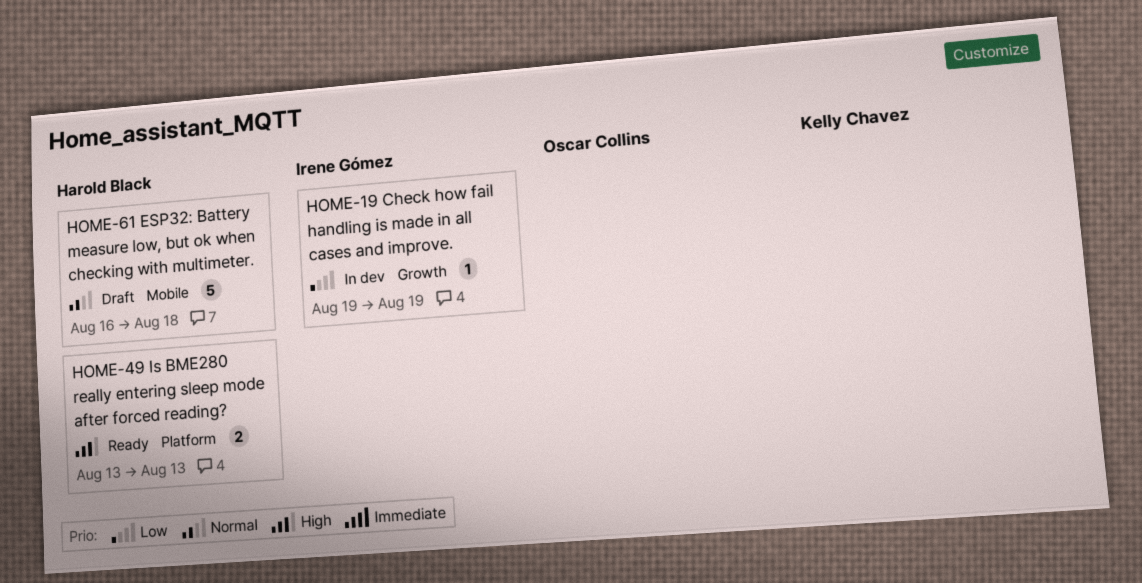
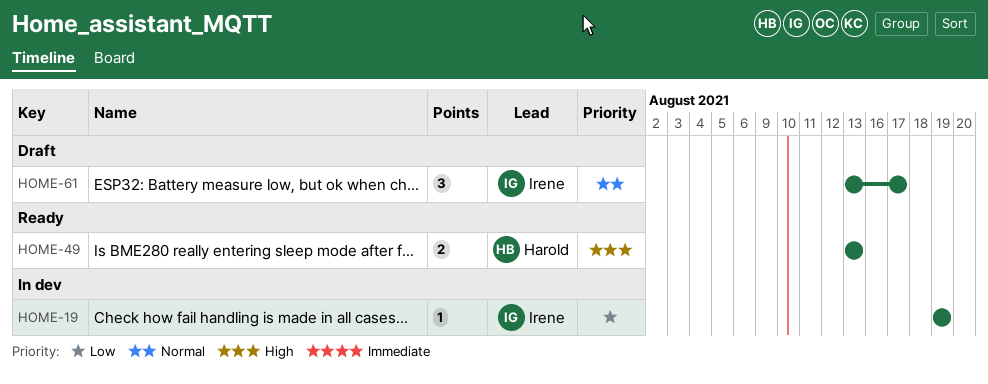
HOME-61, owner: Harold Black -> Irene Gómez
HOME-61, estimate: 5 -> 3
HOME-61, start: Aug 16 -> Aug 13
HOME-61, due: Aug 18 -> Aug 17

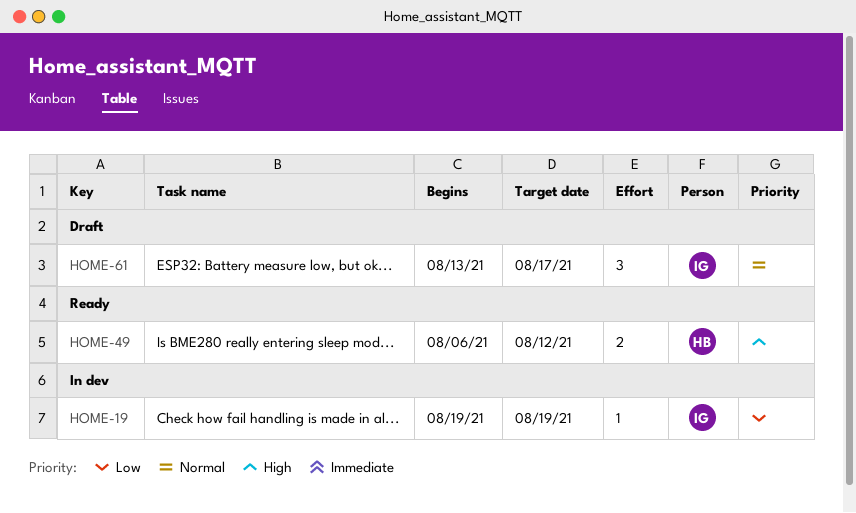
HOME-49, start: Aug 13 -> Aug 6
HOME-49, due: Aug 13 -> Aug 12

